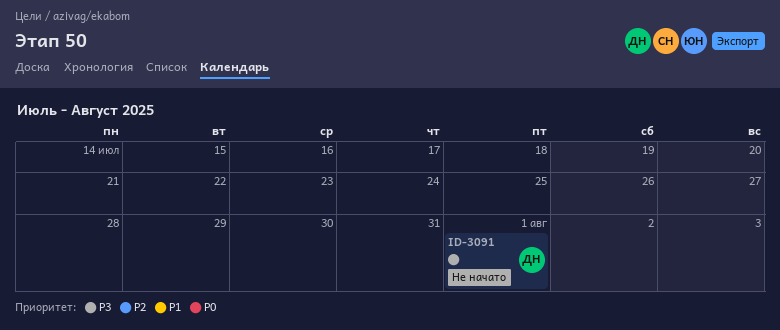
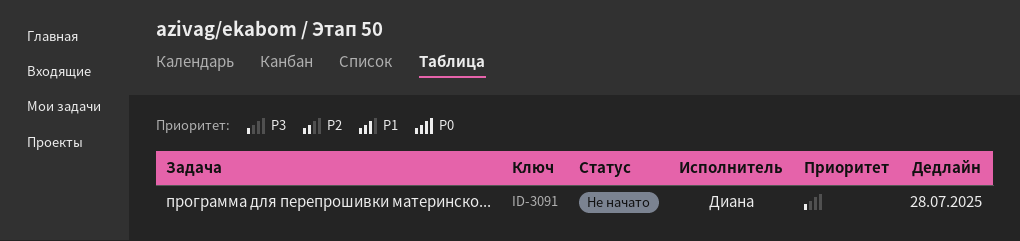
ID-3091, due: Aug 1 -> Jul 28

